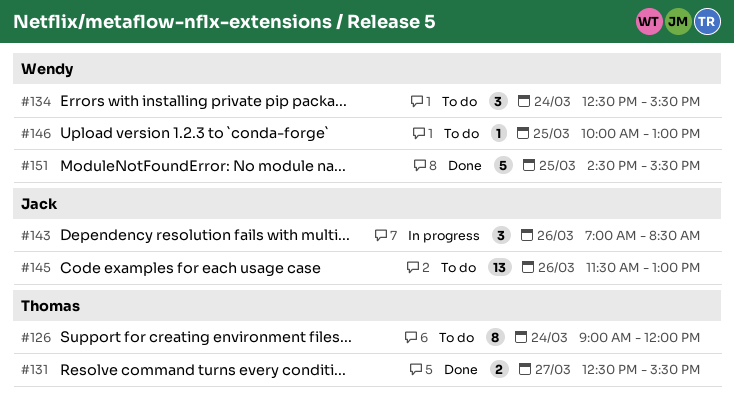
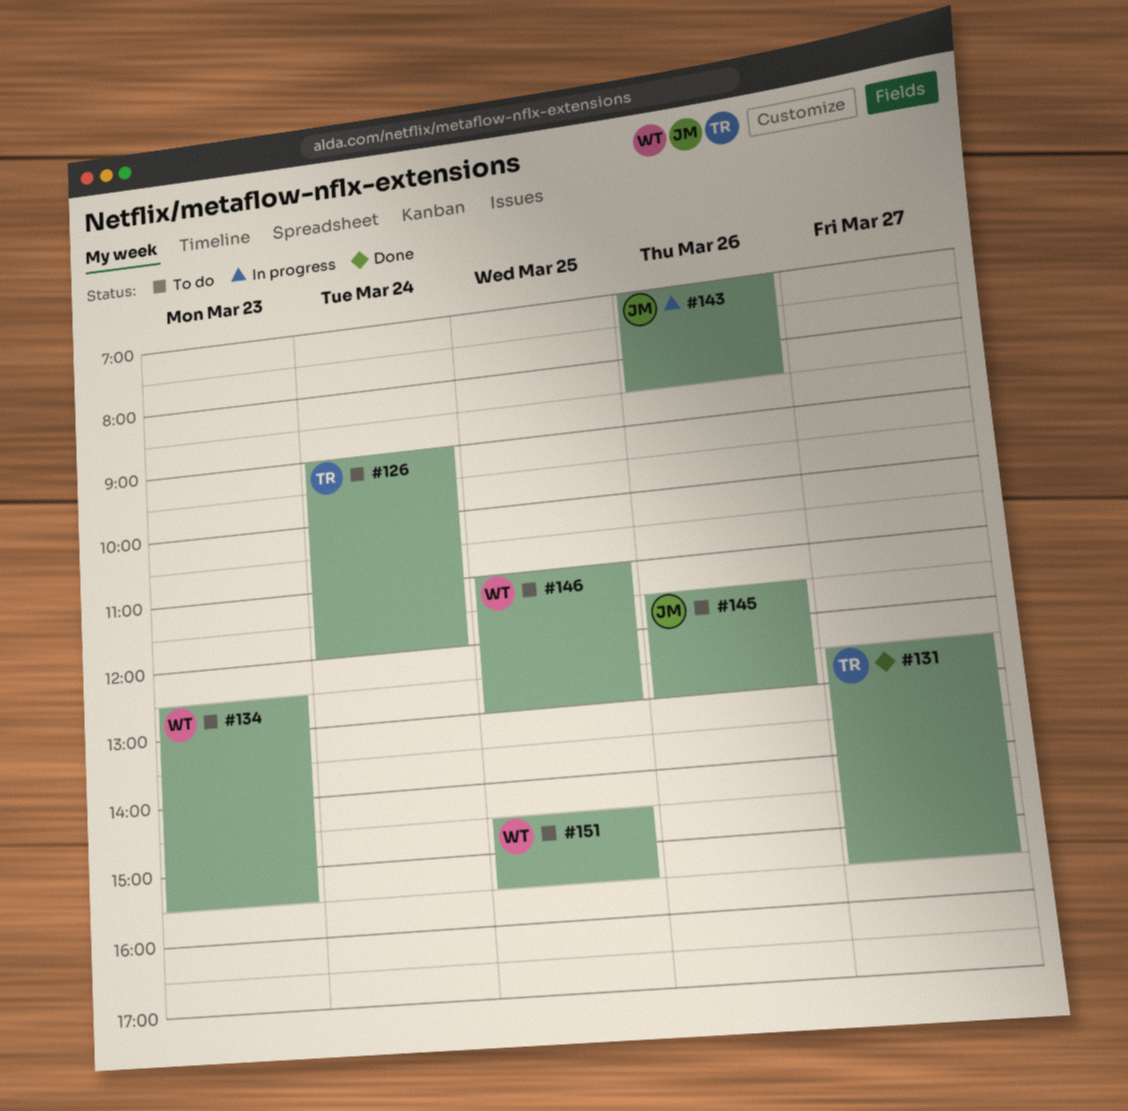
#134, day: Mar 24 -> Mar 23
#146, begins: 10:00 -> 11:00
#151, status: Done -> To do

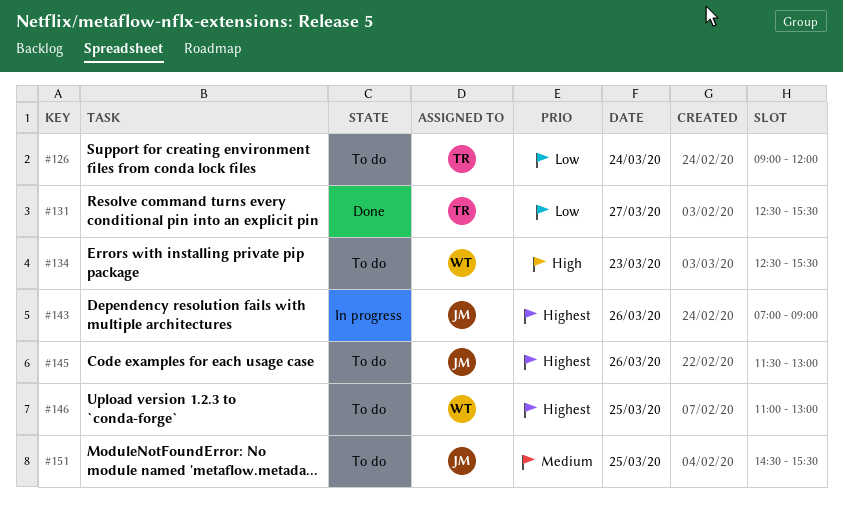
#143, ends: 08:30 -> 09:00
#151, owner: WT -> JM

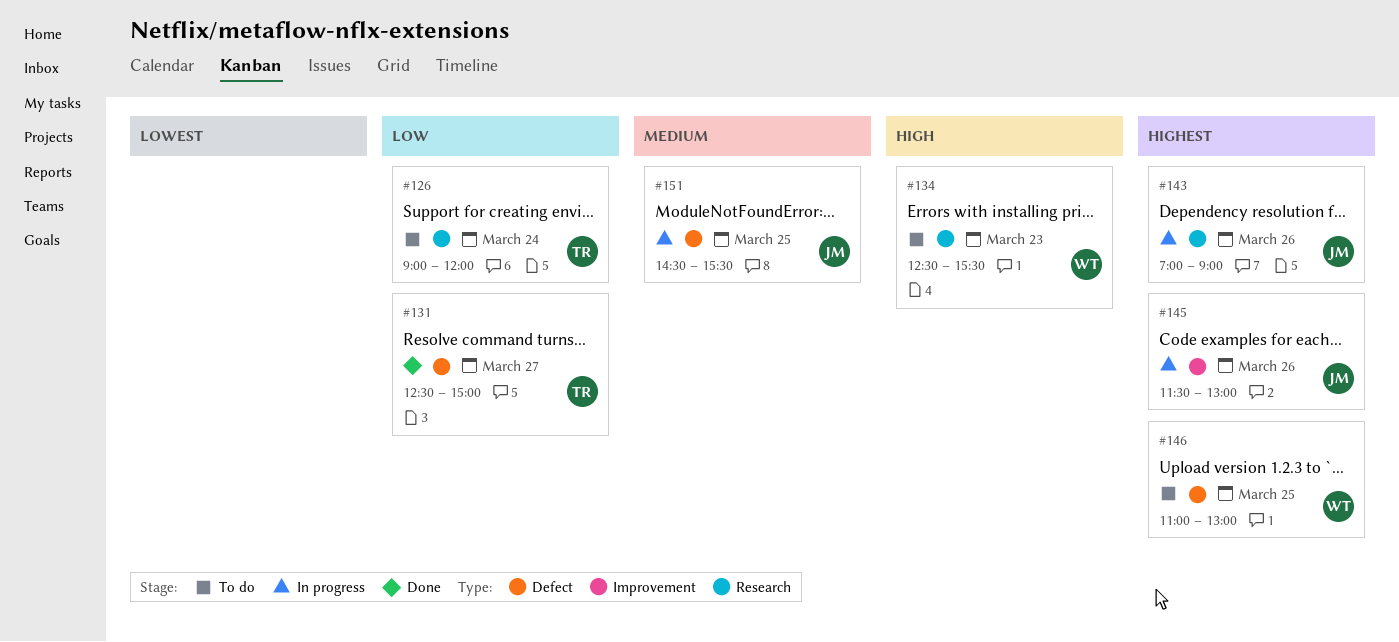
#131, ends: 15:30 -> 15:00
#145, status: To do -> In progress
#151, status: To do -> In progress

